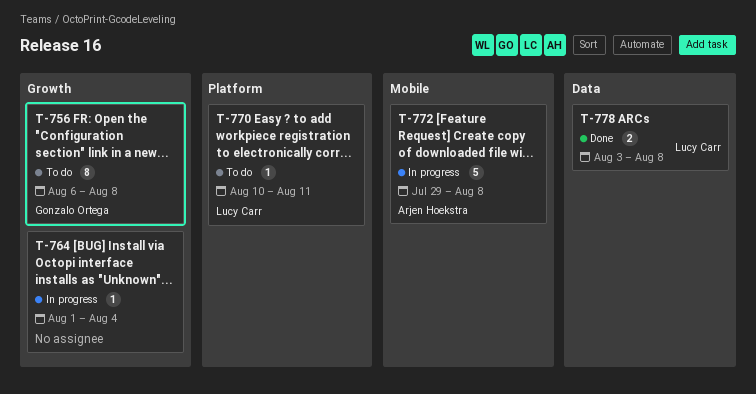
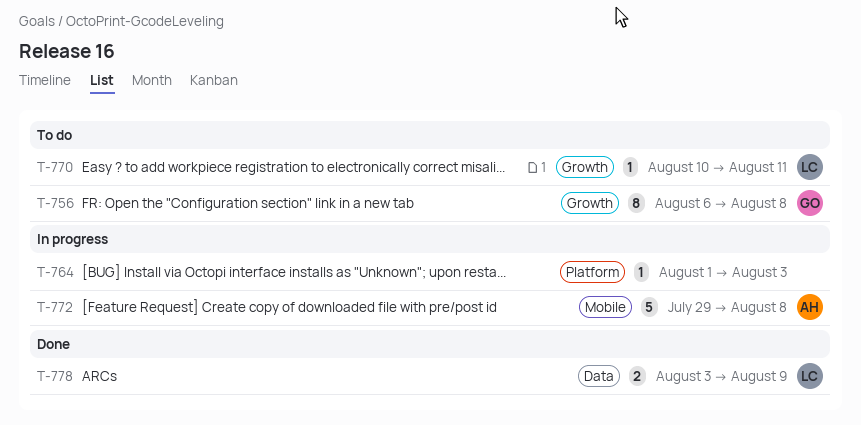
T-764, label: Growth -> Platform
T-764, due: Aug 4 -> Aug 3
T-770, label: Platform -> Growth
T-778, due: Aug 8 -> Aug 9

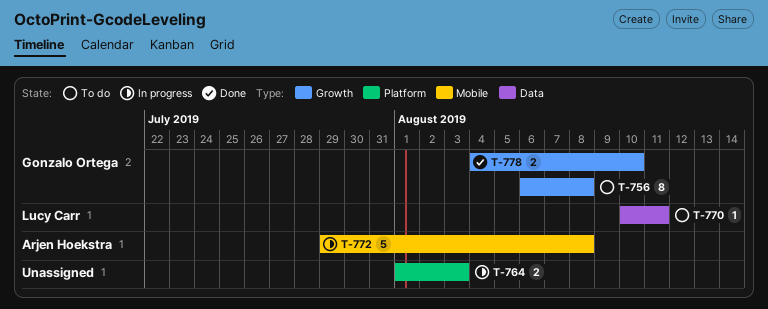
T-764, estimate: 1 -> 2
T-770, label: Growth -> Data
T-778, owner: Lucy Carr -> Gonzalo Ortega
T-778, label: Data -> Growth
T-778, start: Aug 3 -> Aug 4
T-778, due: Aug 9 -> Aug 10

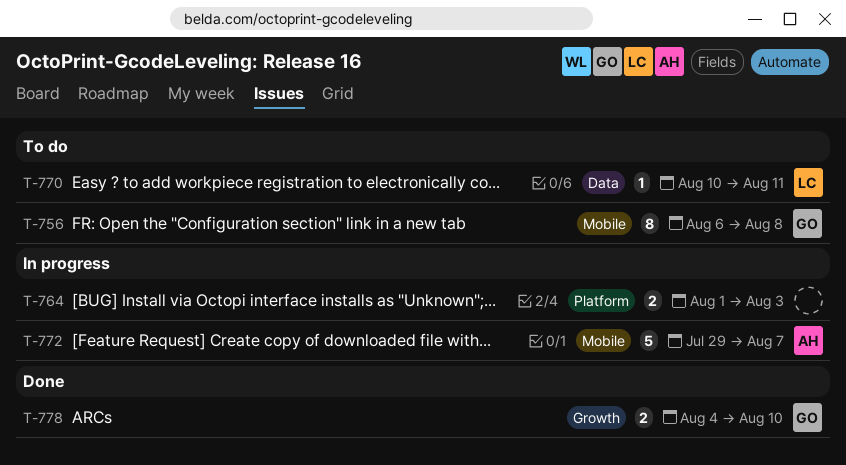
T-756, label: Growth -> Mobile
T-772, due: Aug 8 -> Aug 7

